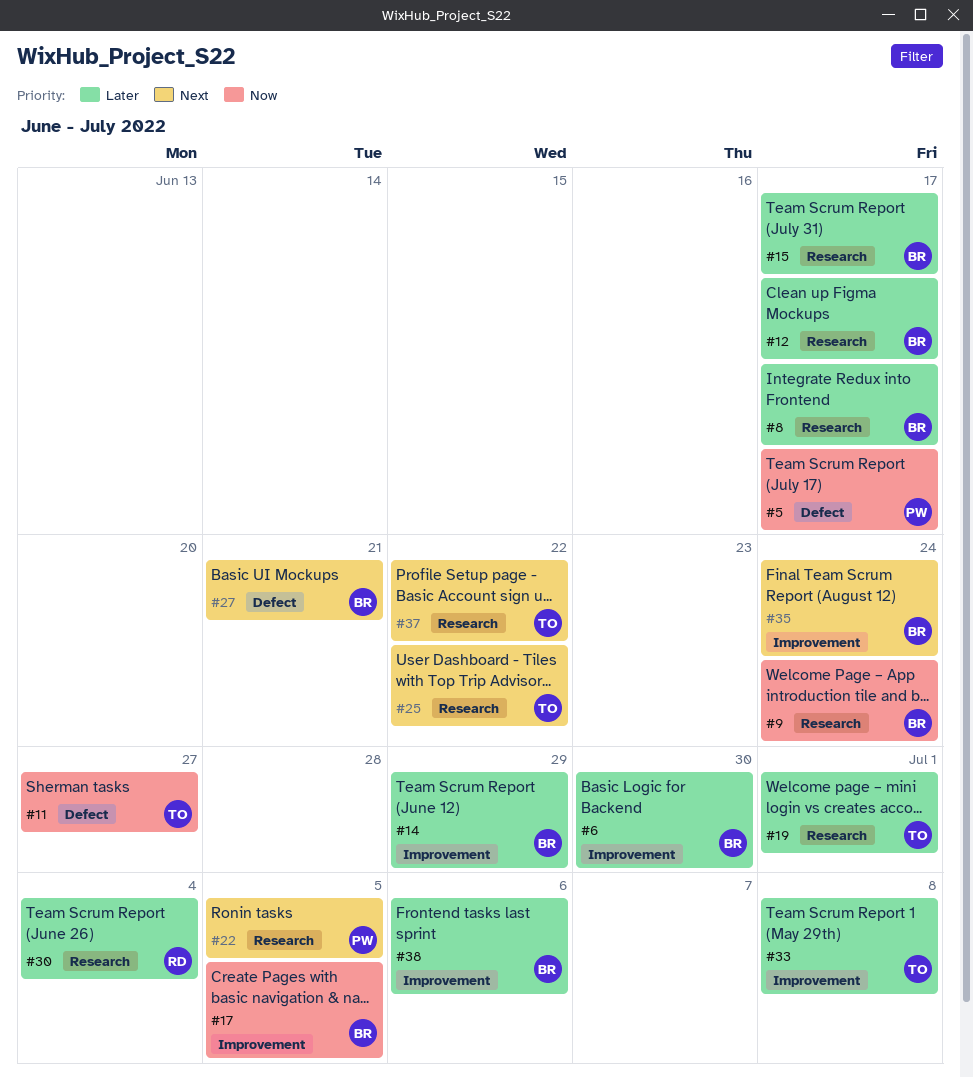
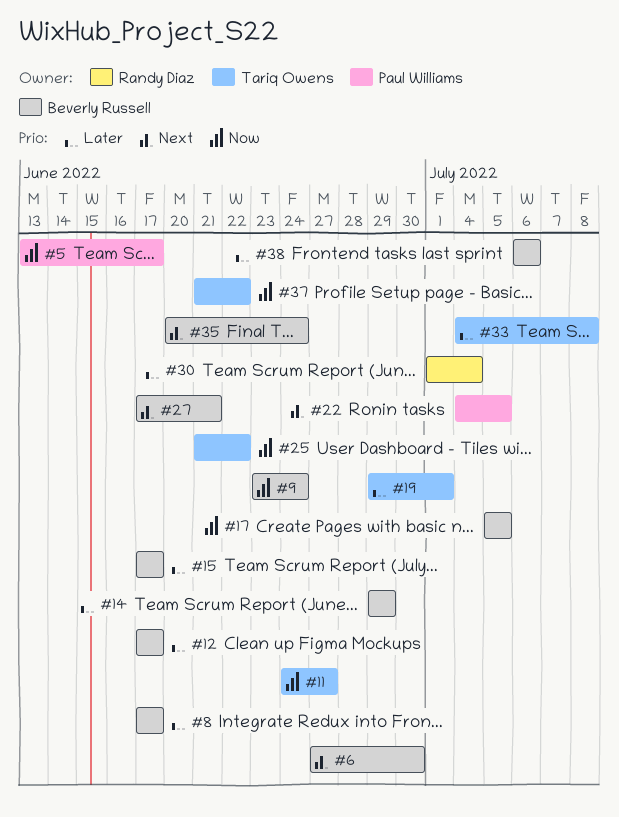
#6, priority: Later -> Next
#25, priority: Next -> Now
#37, priority: Next -> Now

